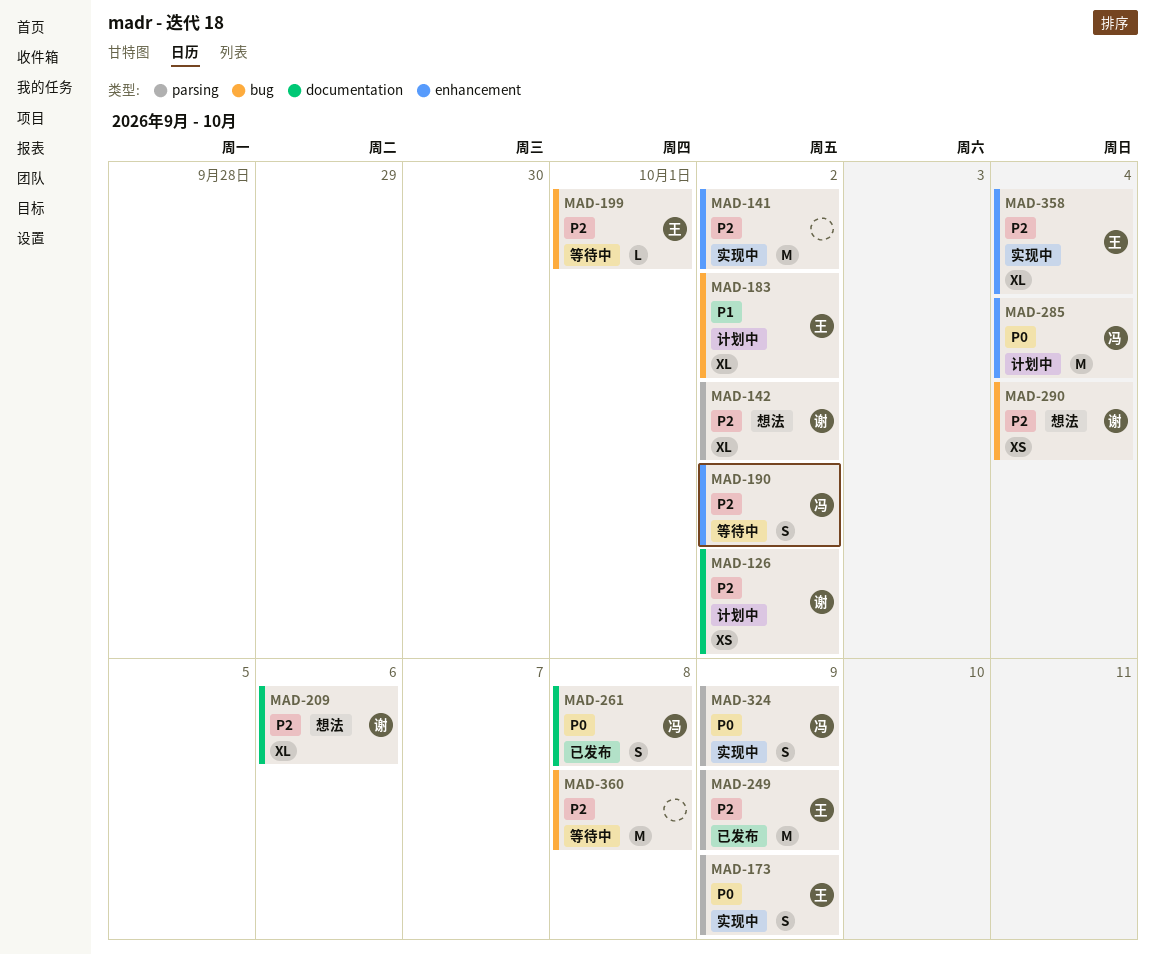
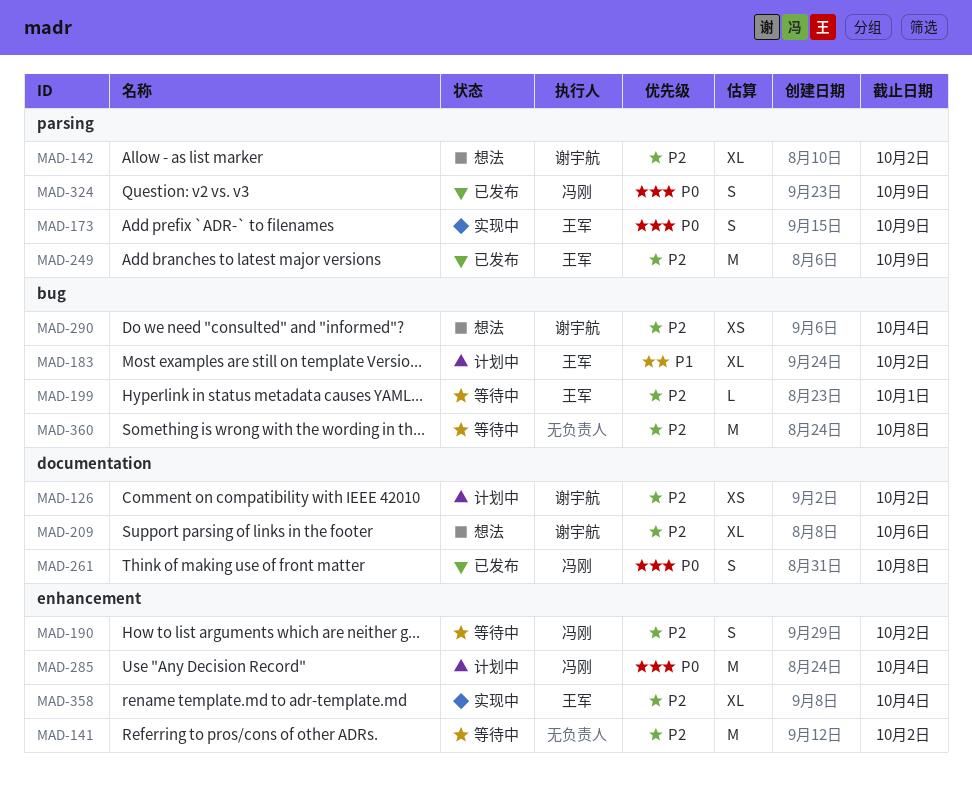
MAD-141, status: 实现中 -> 等待中
MAD-324, status: 实现中 -> 已发布

